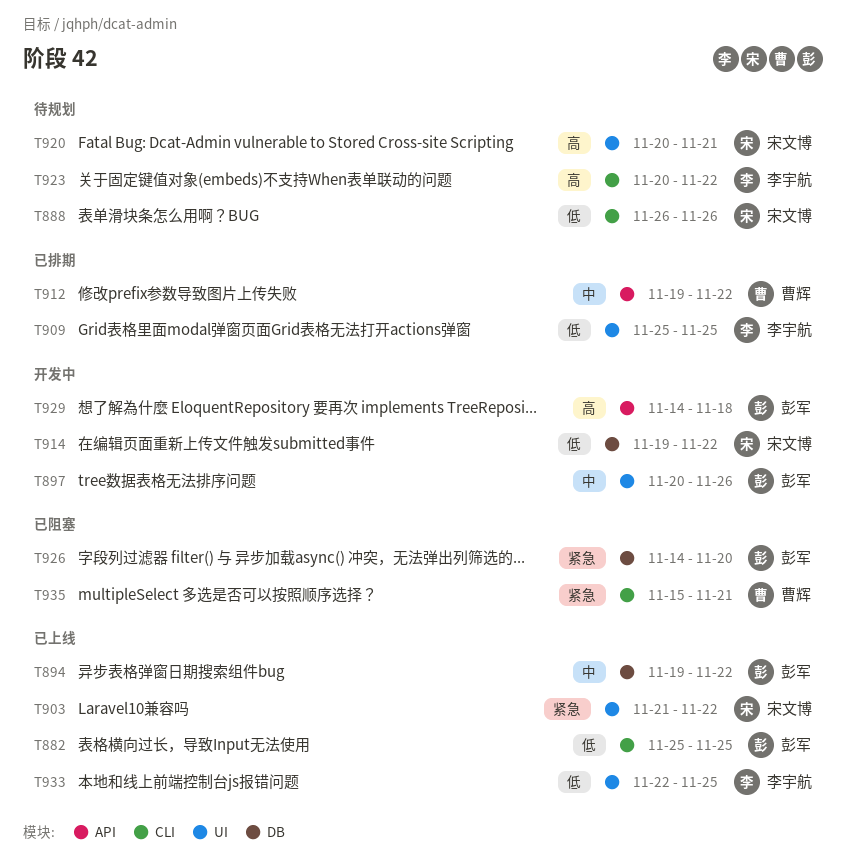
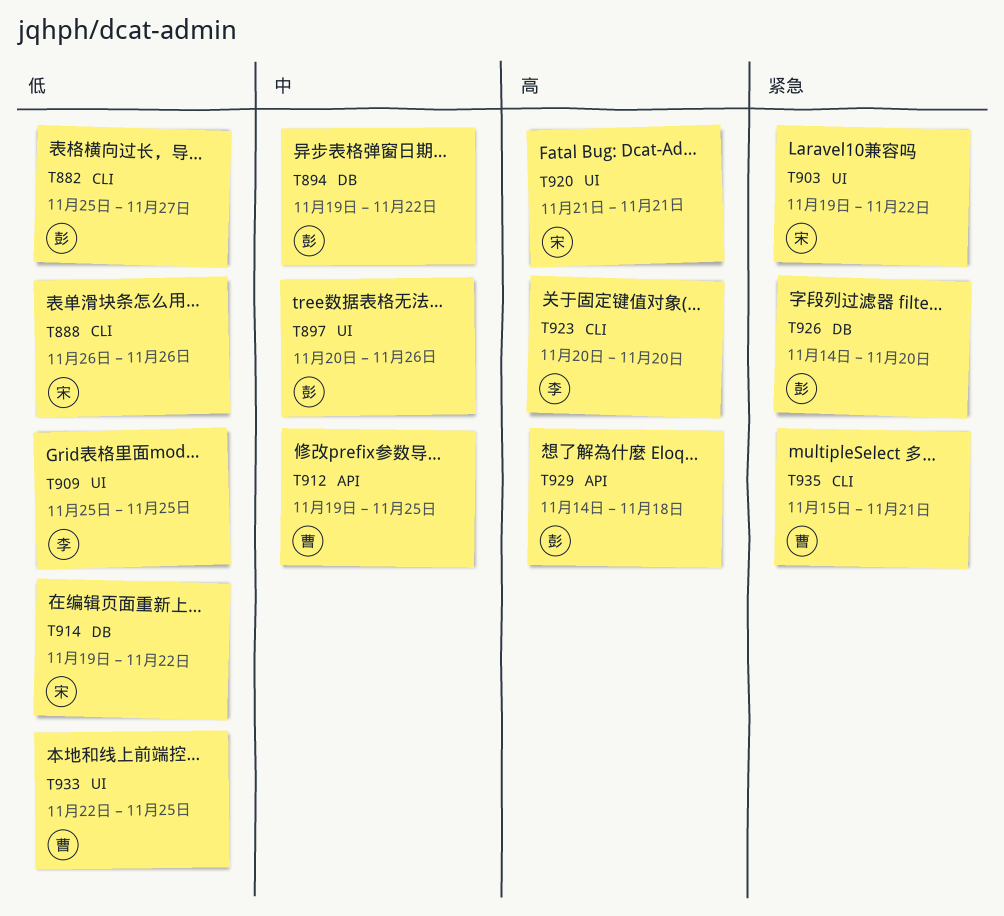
T882, due: Nov 25 -> Nov 27
T903, start: Nov 21 -> Nov 19
T912, due: Nov 22 -> Nov 25
T920, start: Nov 20 -> Nov 21
T923, due: Nov 22 -> Nov 20
T933, owner: 李宇航 -> 曹辉

